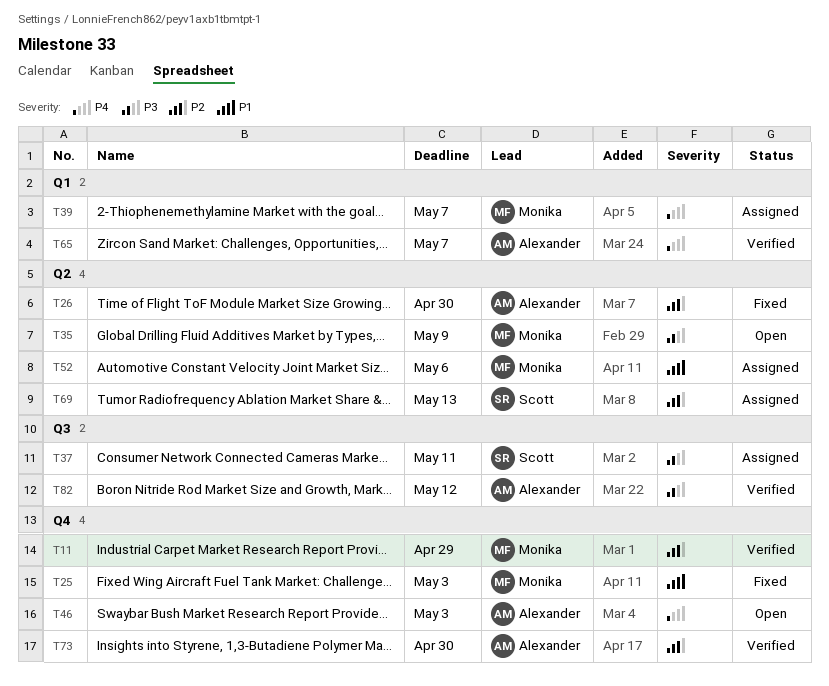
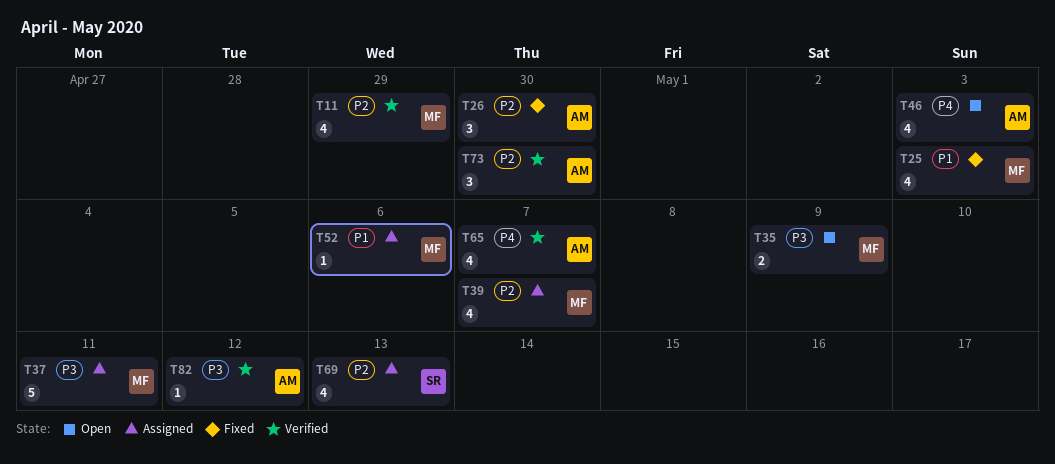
T37, owner: Scott -> Monika
T39, priority: P4 -> P2

